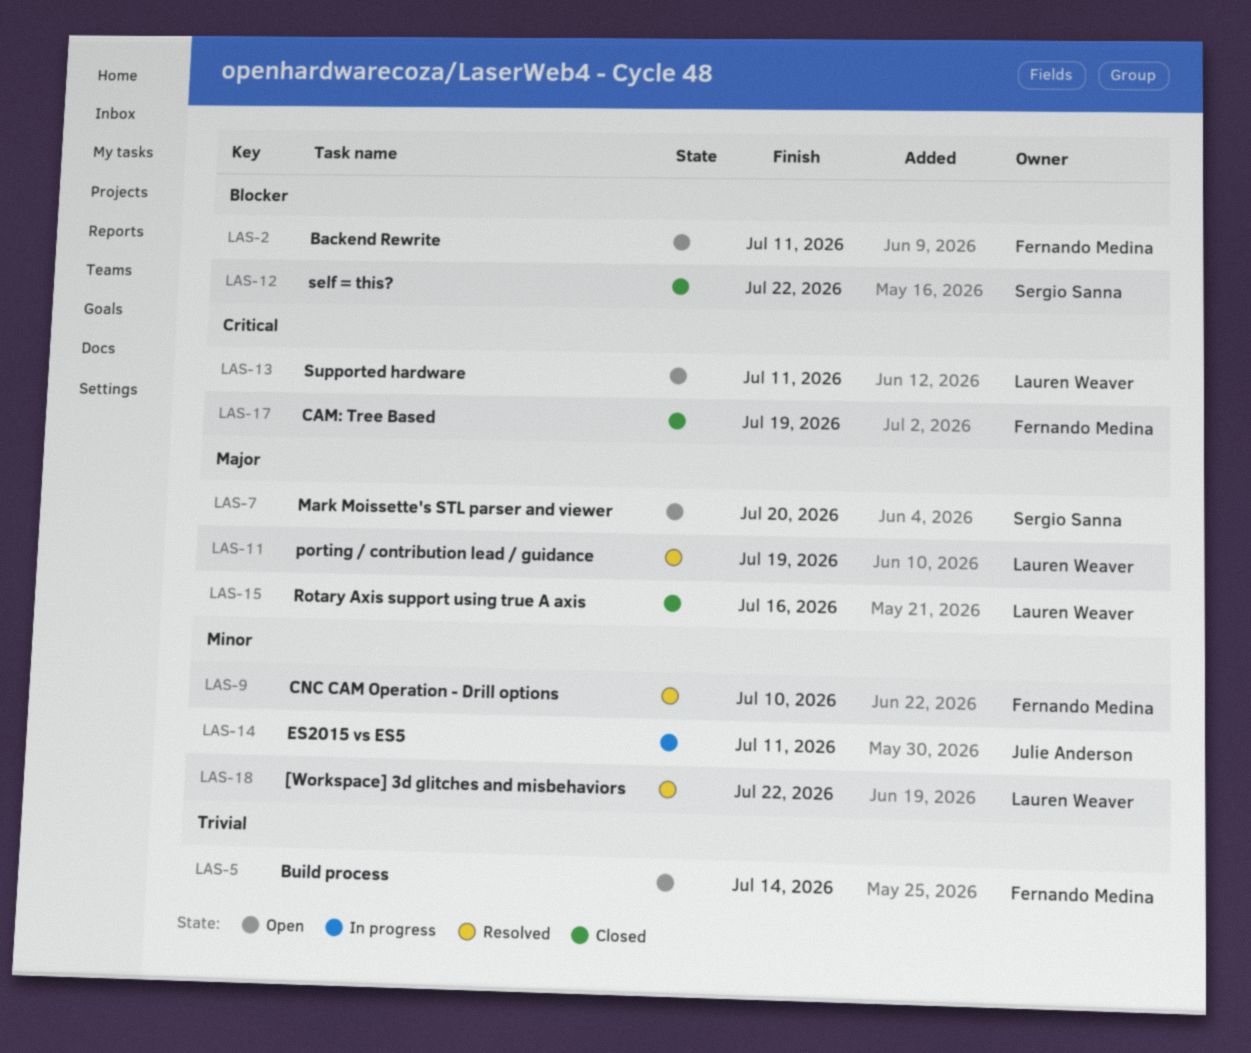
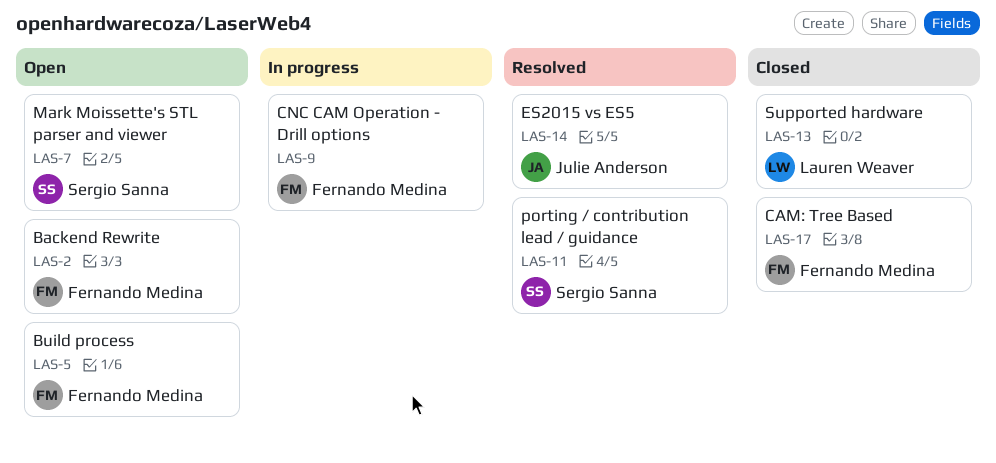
LAS-9, status: Resolved -> In progress
LAS-11, owner: Lauren Weaver -> Sergio Sanna
LAS-12: present -> none
LAS-13, status: Open -> Closed
LAS-14, status: In progress -> Resolved
LAS-15: present -> none
LAS-18: present -> none

